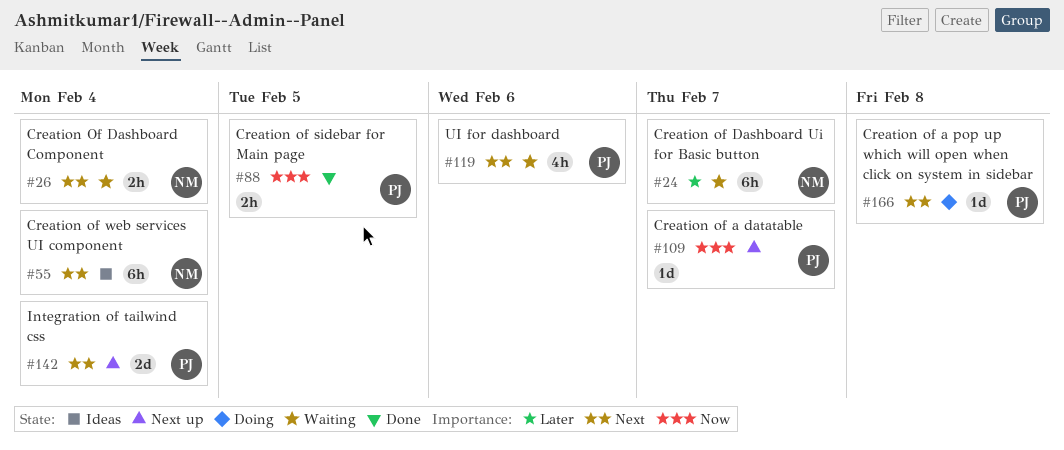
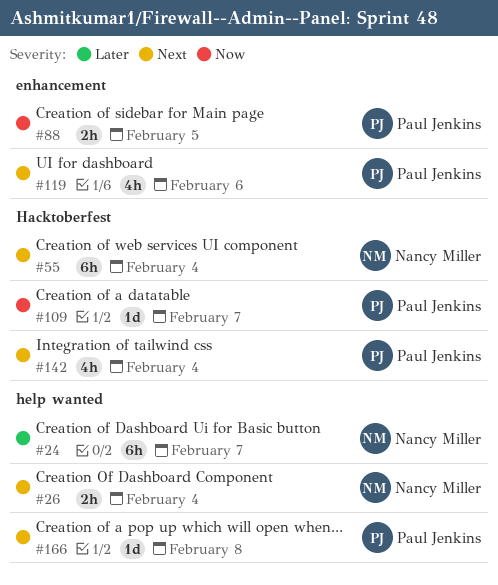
#142, estimate: 2d -> 4h

